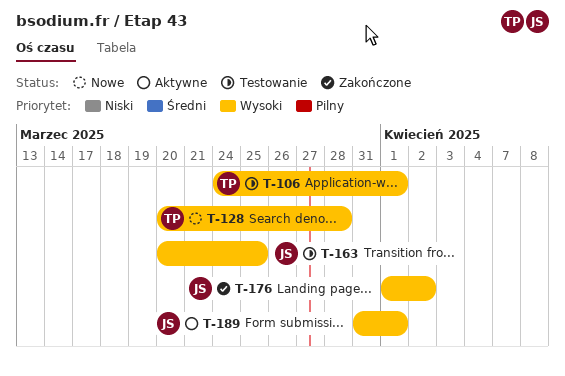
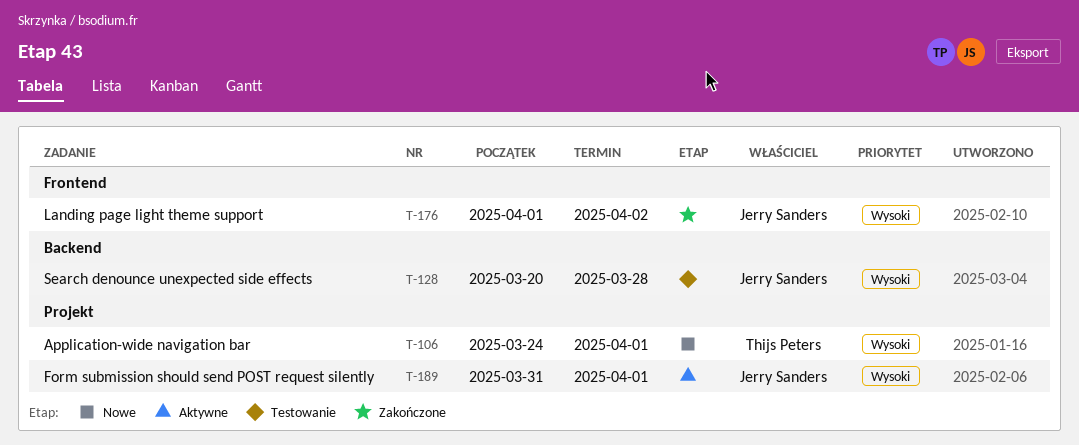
T-106, status: Testowanie -> Nowe
T-128, status: Nowe -> Testowanie
T-128, owner: Thijs Peters -> Jerry Sanders
T-163: present -> none

